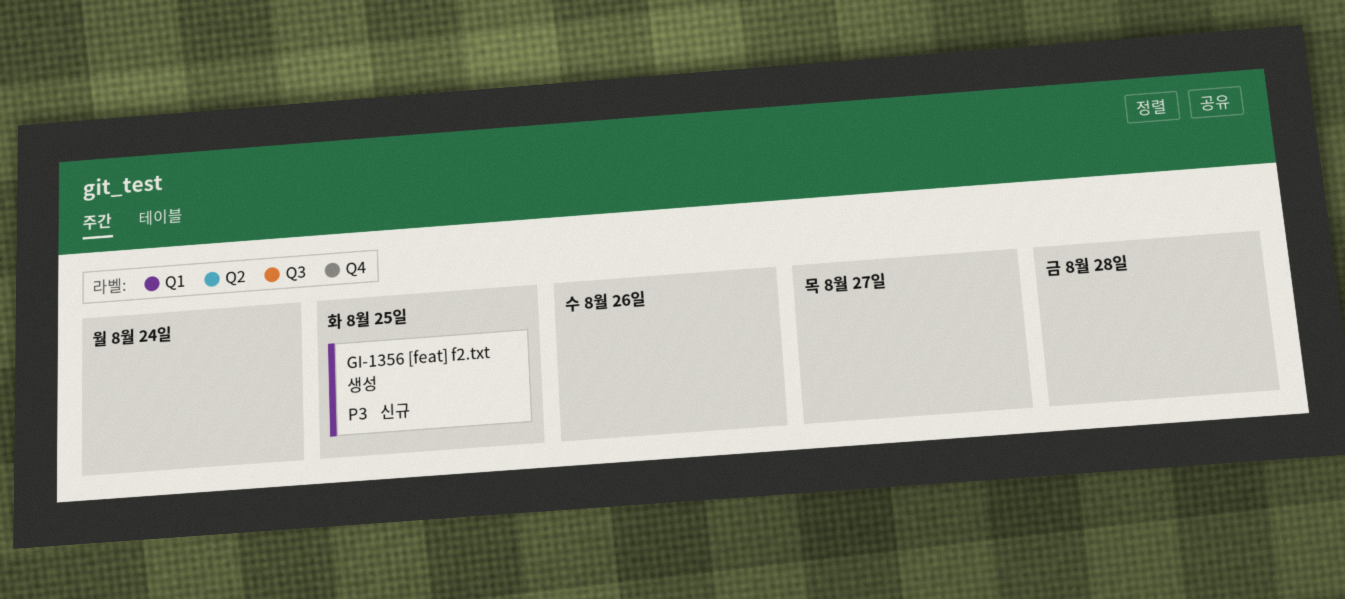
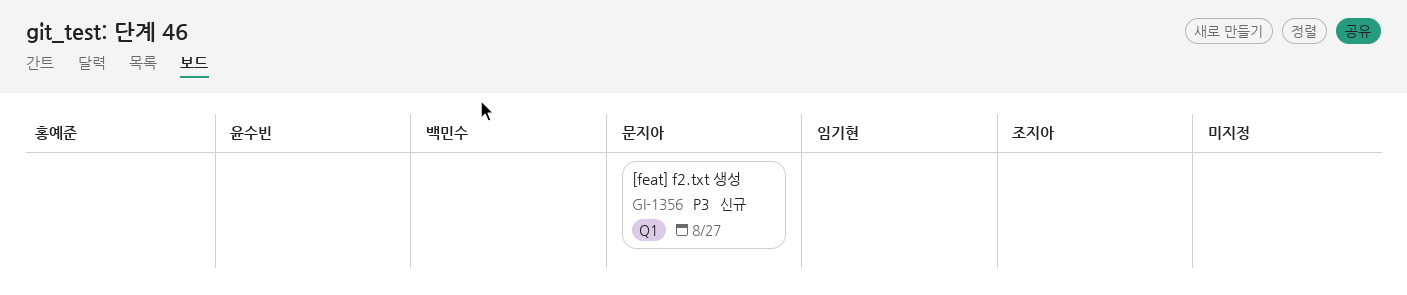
GI-1356, due: Aug 25 -> Aug 27

